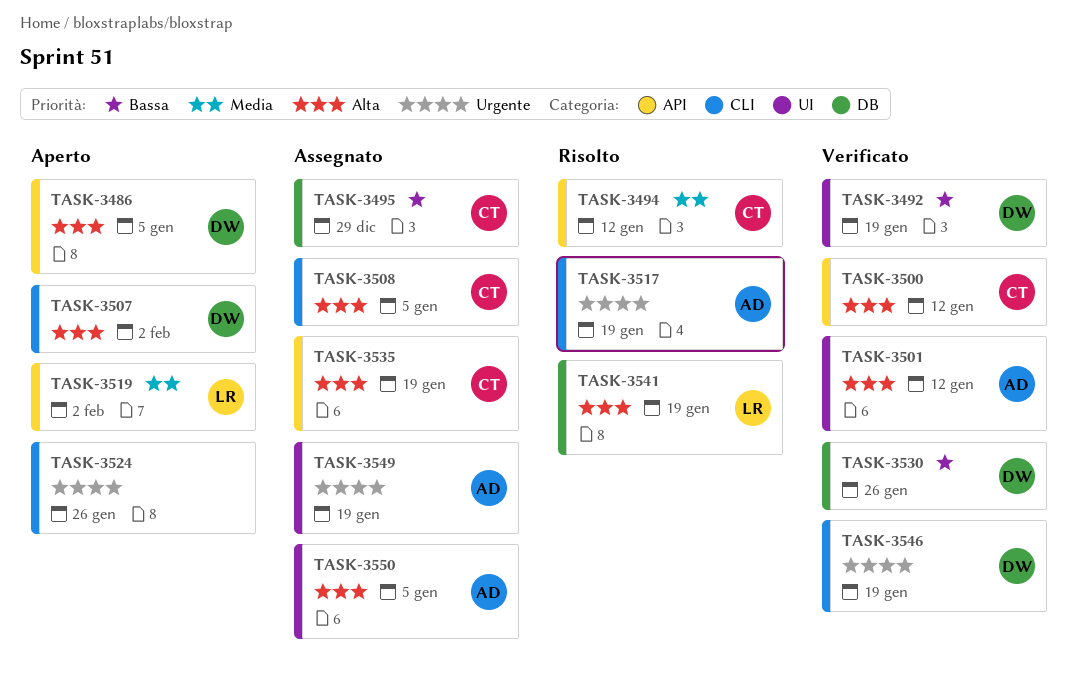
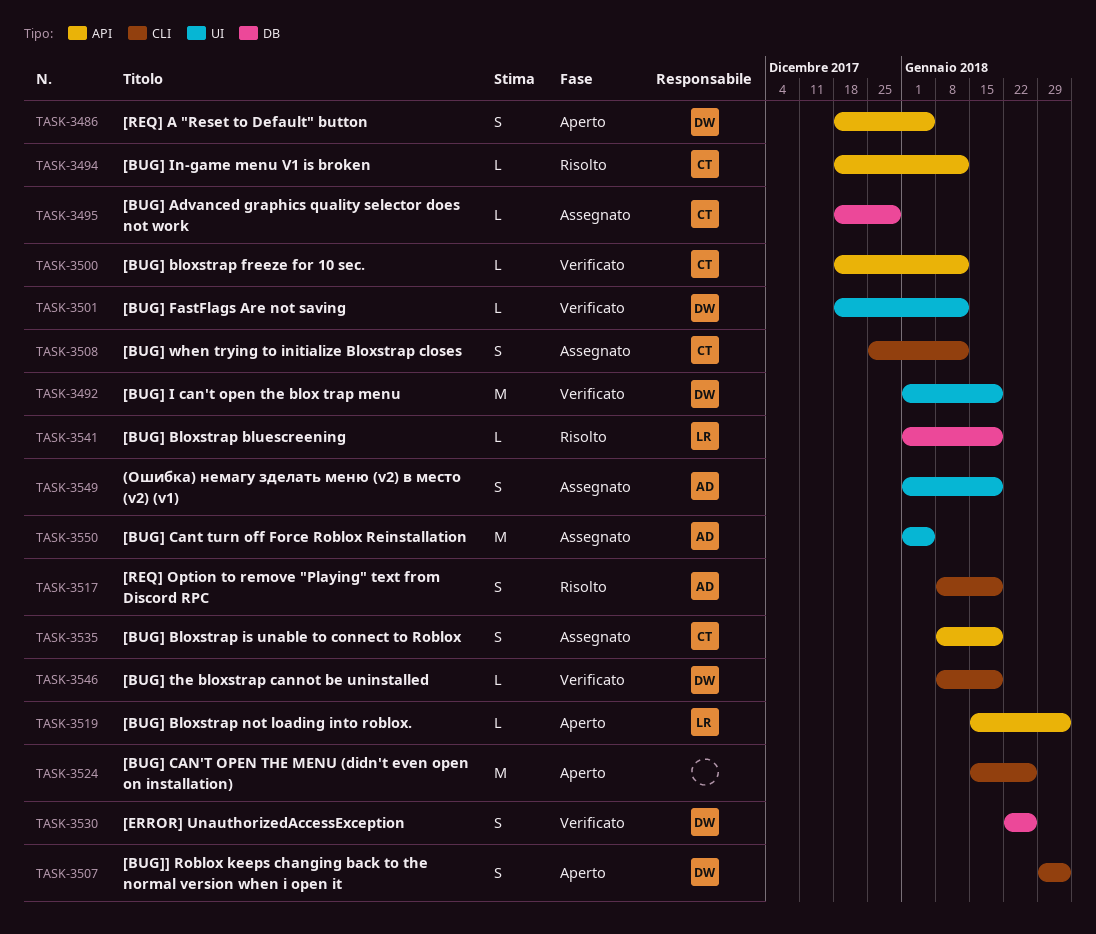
TASK-3501, owner: AD -> DW
TASK-3508, due: Jan 5 -> Jan 12

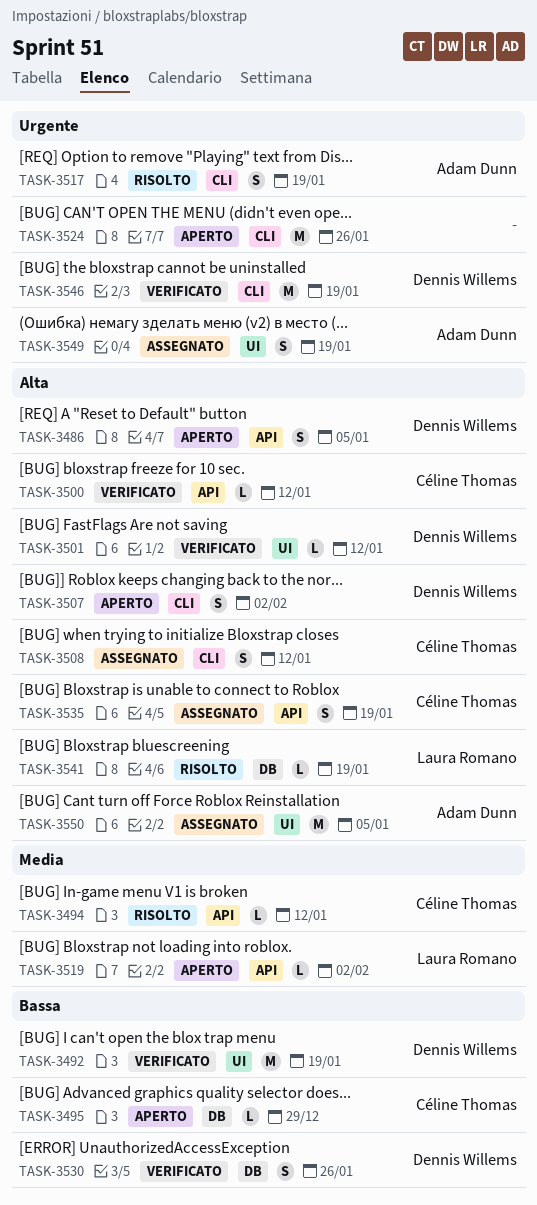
TASK-3495, status: Assegnato -> Aperto
TASK-3546, estimate: L -> M

